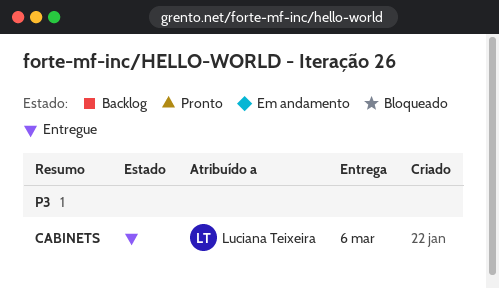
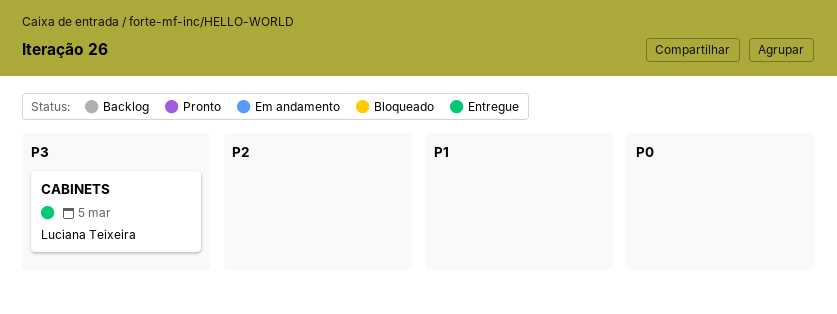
CABINETS, due: Mar 6 -> Mar 5

